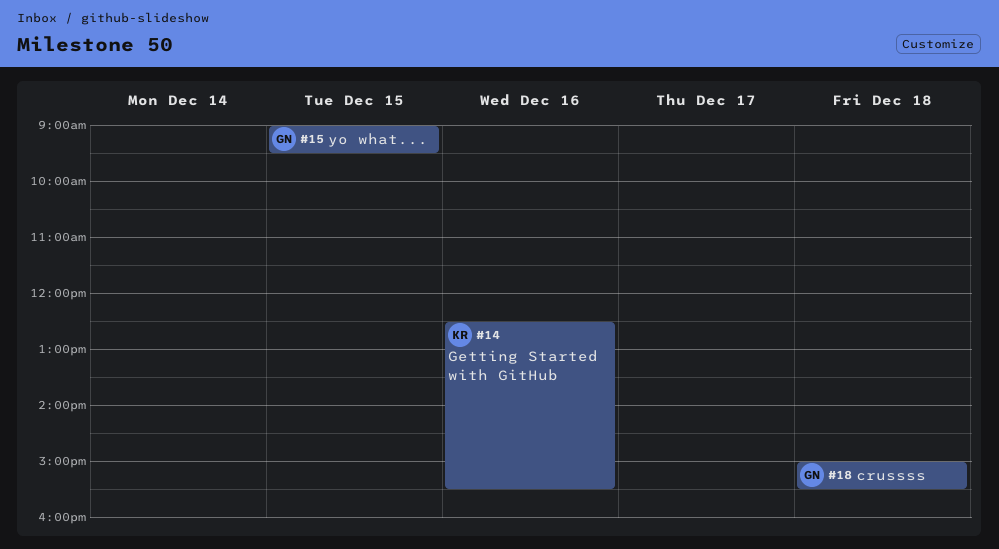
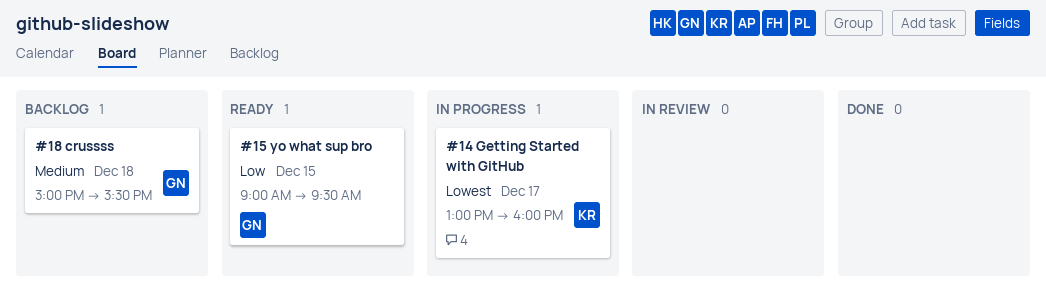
#14, day: Dec 16 -> Dec 17
#14, begins: 12:30 -> 13:00
#14, ends: 15:30 -> 16:00

